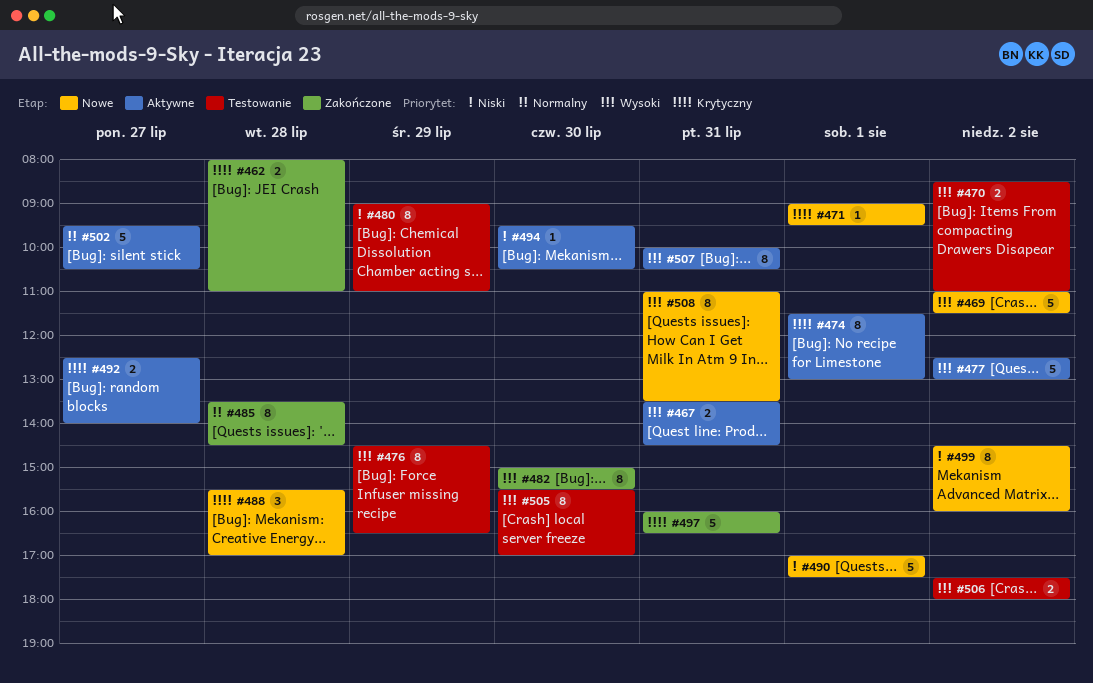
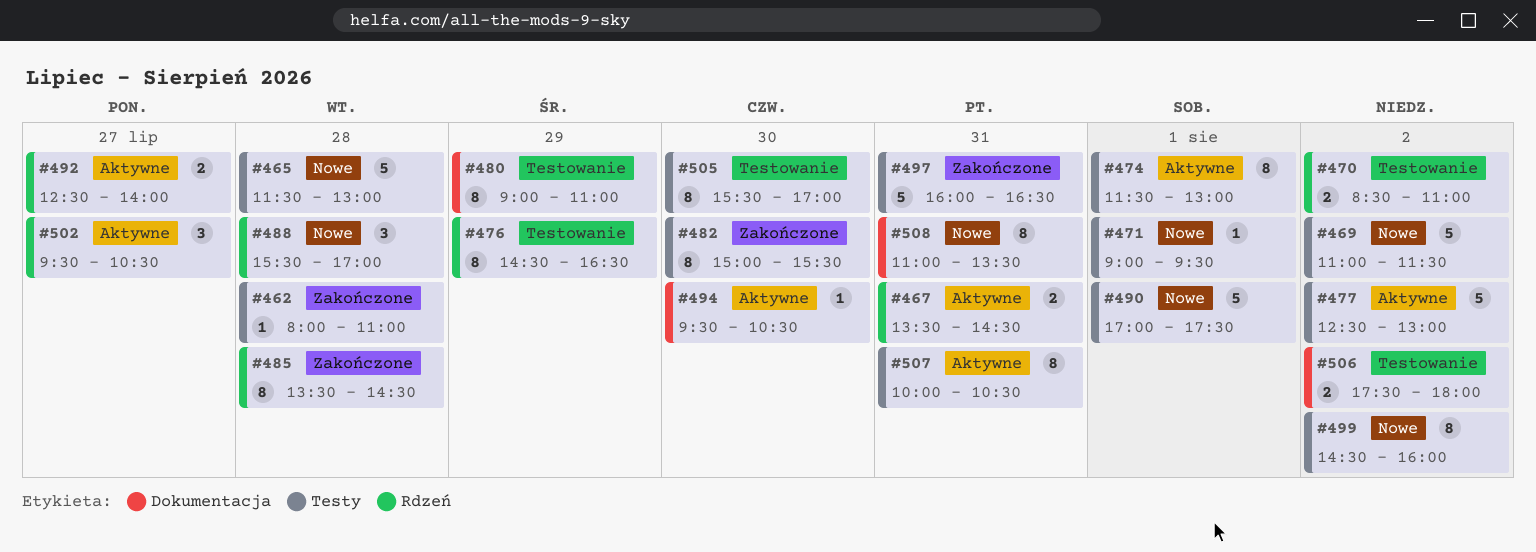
#462, estimate: 2 -> 1
#465: none -> present
#502, estimate: 5 -> 3

